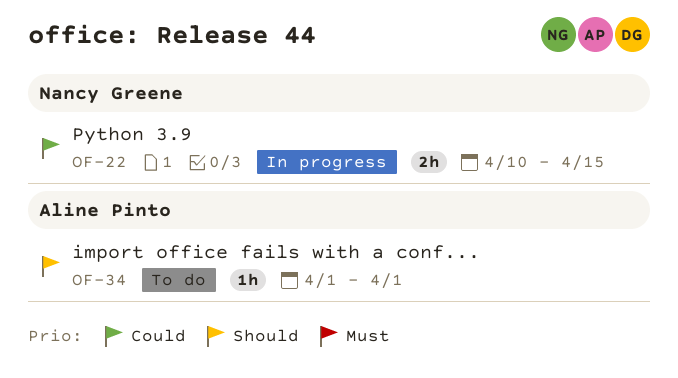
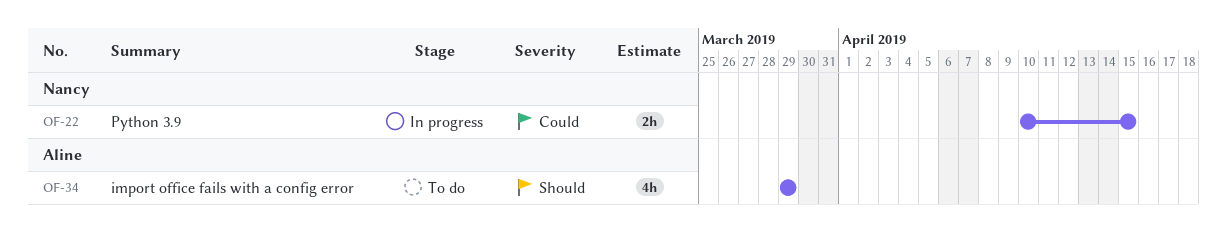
OF-34, estimate: 1h -> 4h
OF-34, start: Apr 1 -> Mar 29
OF-34, due: Apr 1 -> Mar 29

